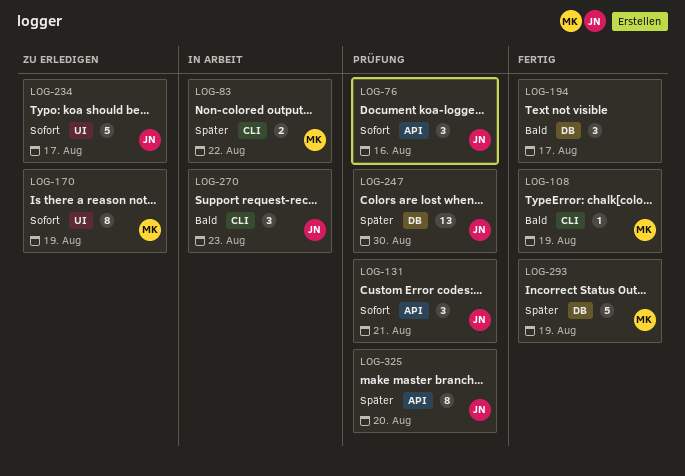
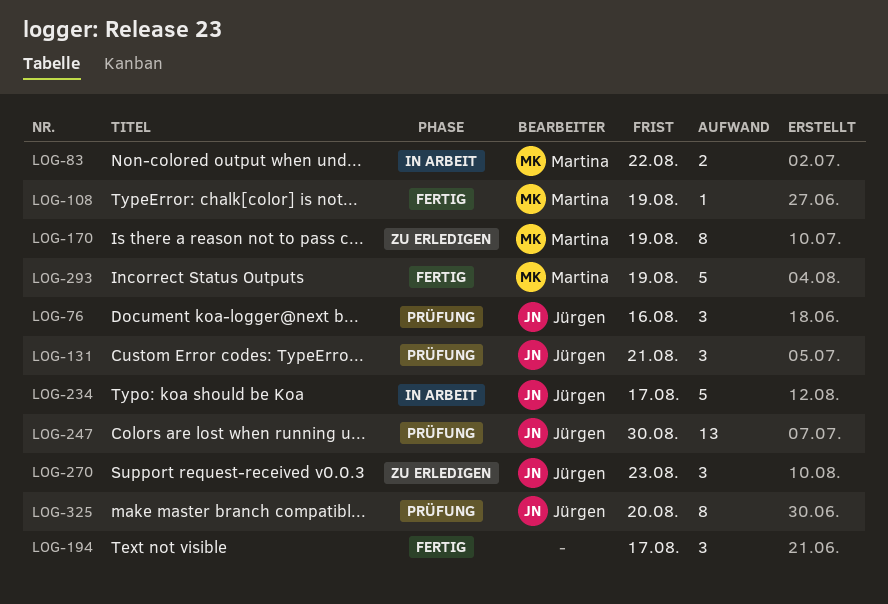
LOG-234, status: Zu erledigen -> In Arbeit
LOG-270, status: In Arbeit -> Zu erledigen

